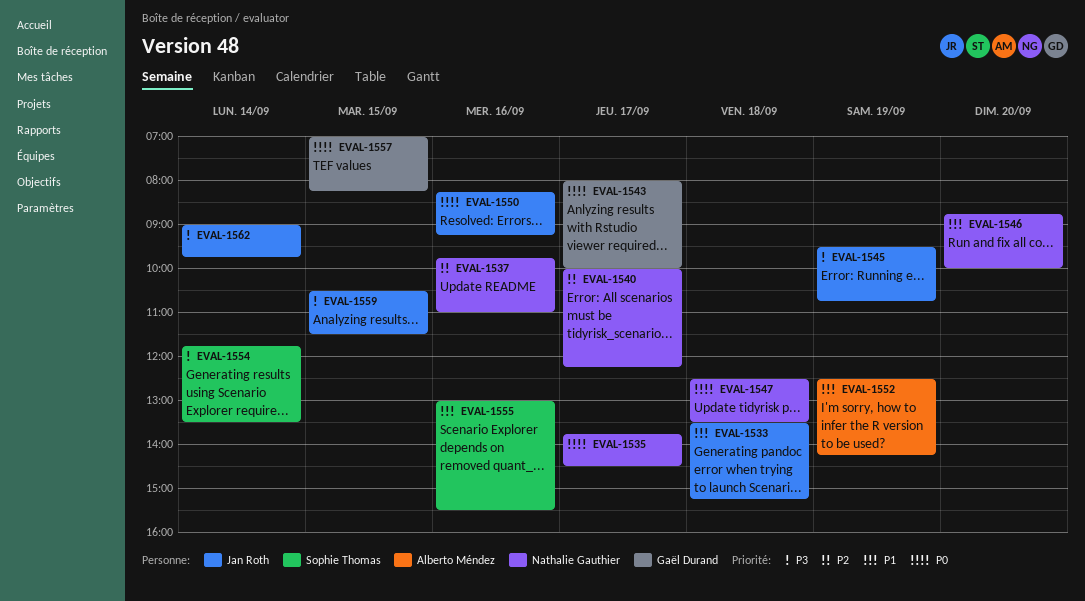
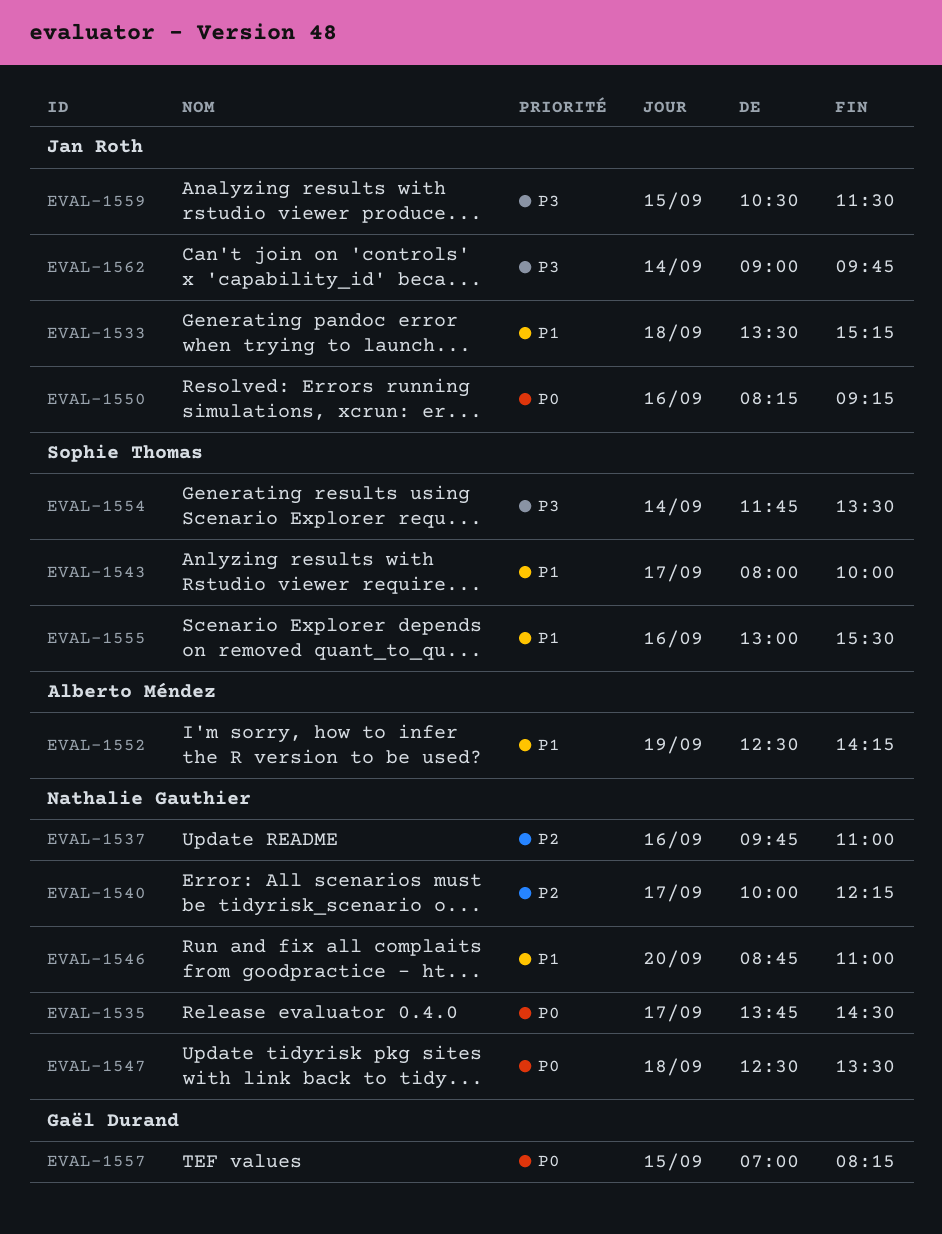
EVAL-1543, owner: Gaël Durand -> Sophie Thomas
EVAL-1543, priority: P0 -> P1
EVAL-1545: present -> none
EVAL-1546, ends: 10:00 -> 11:00

